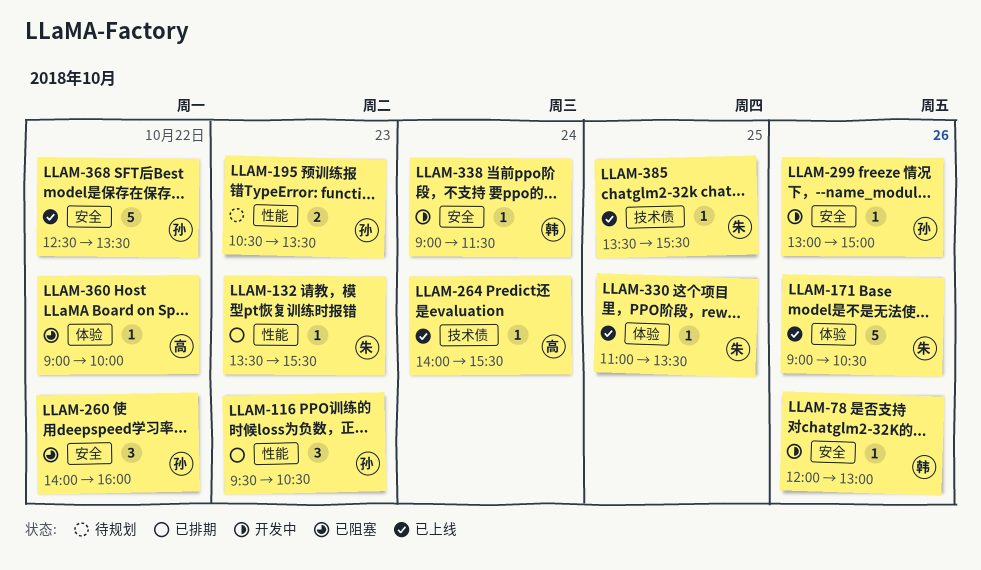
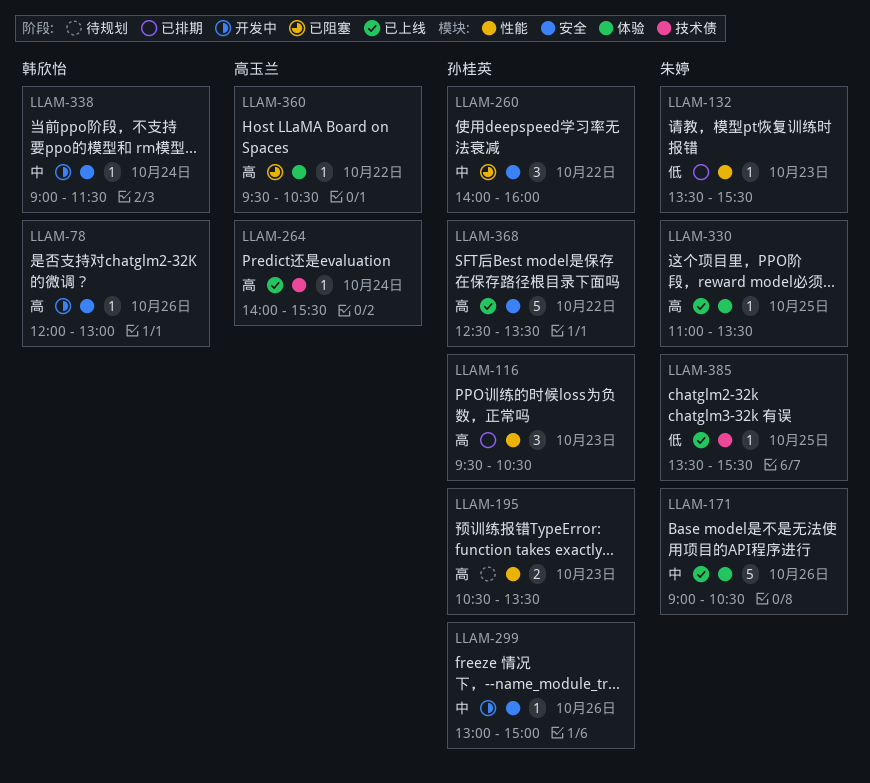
LLAM-360, begins: 09:00 -> 09:30
LLAM-360, ends: 10:00 -> 10:30

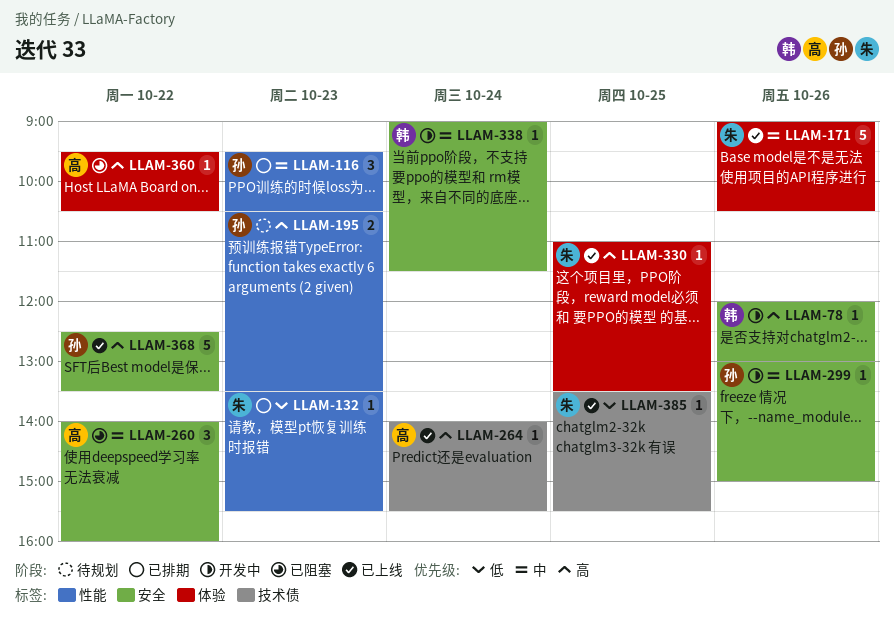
LLAM-116, priority: 高 -> 中
LLAM-260, owner: 孙桂英 -> 高玉兰

